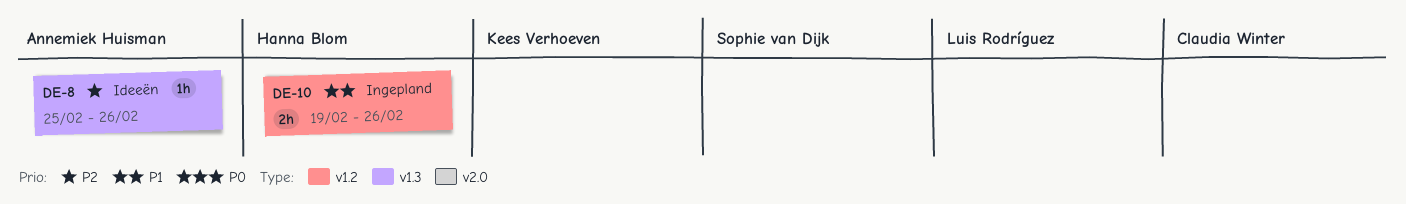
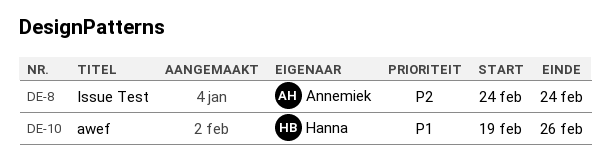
DE-8, start: Feb 25 -> Feb 24
DE-8, due: Feb 26 -> Feb 24

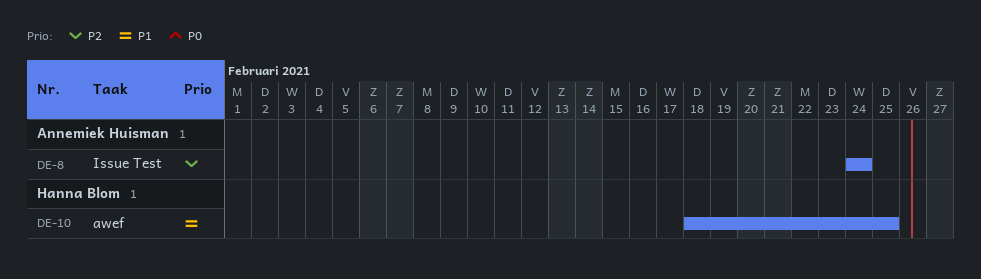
DE-10, start: Feb 19 -> Feb 18
DE-10, due: Feb 26 -> Feb 25

